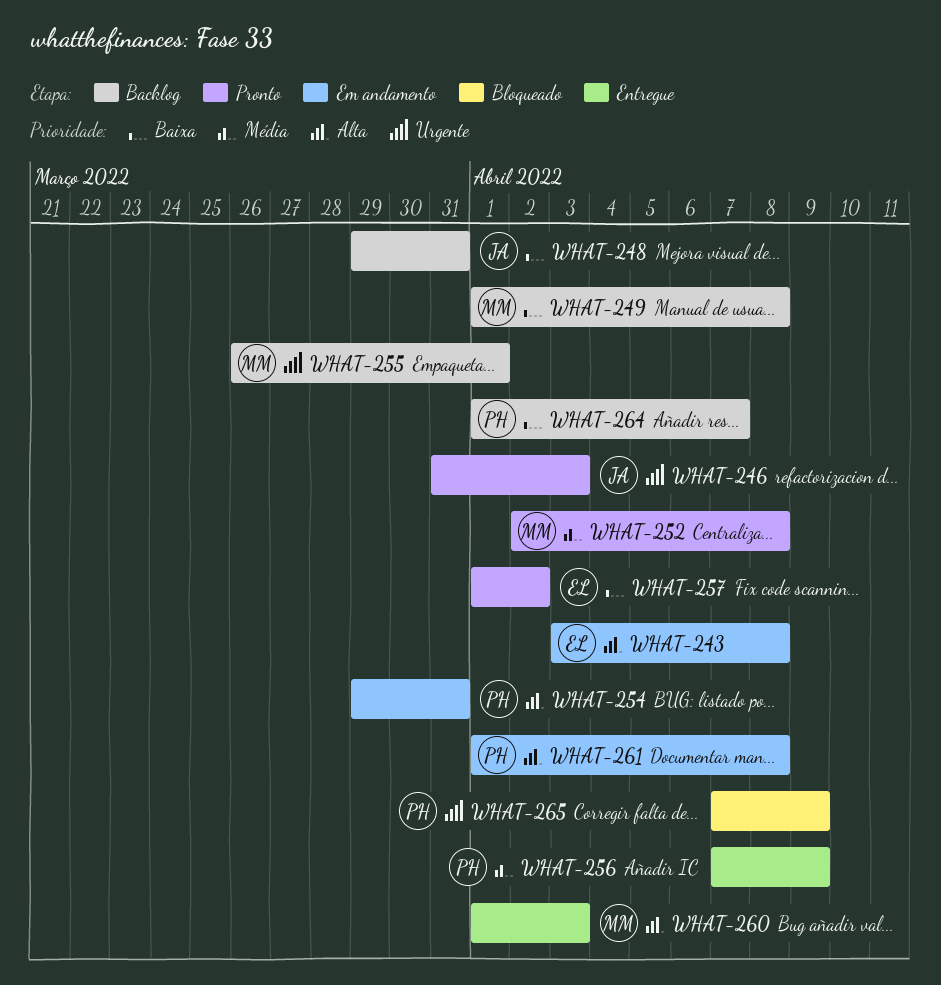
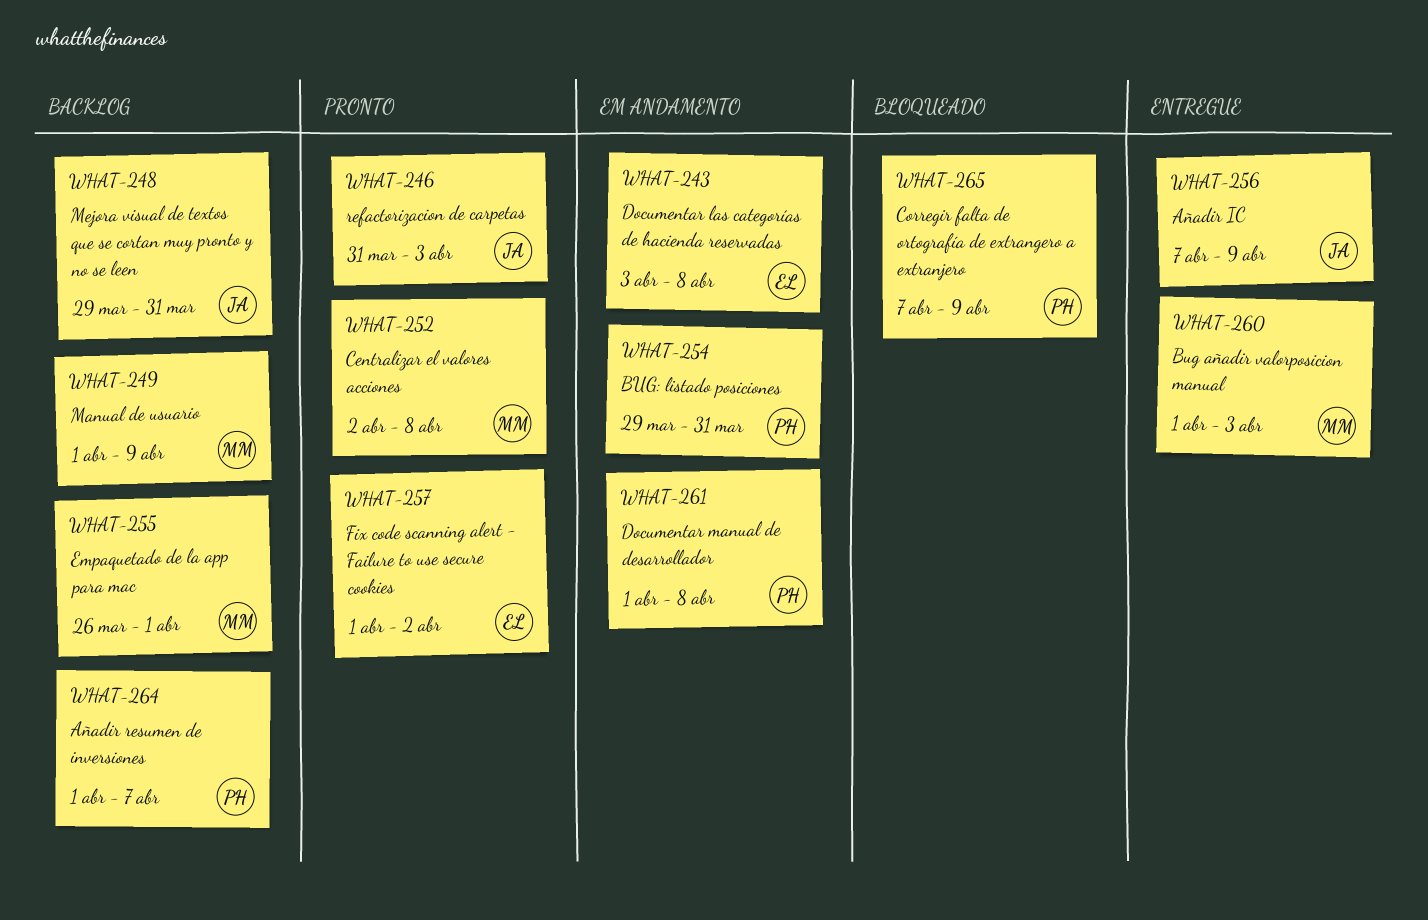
WHAT-249, due: Apr 8 -> Apr 9
WHAT-256, owner: PH -> JA

